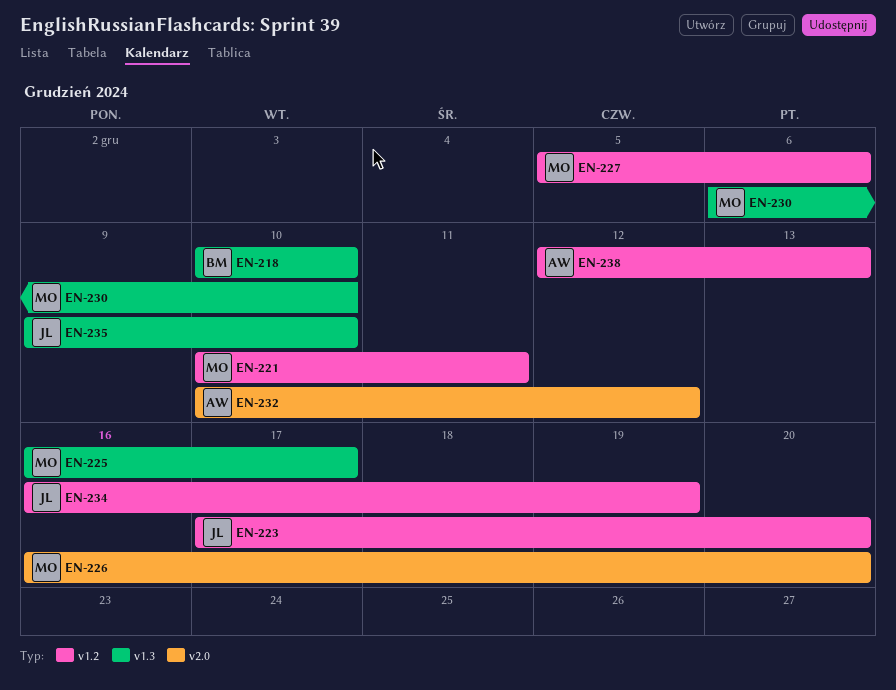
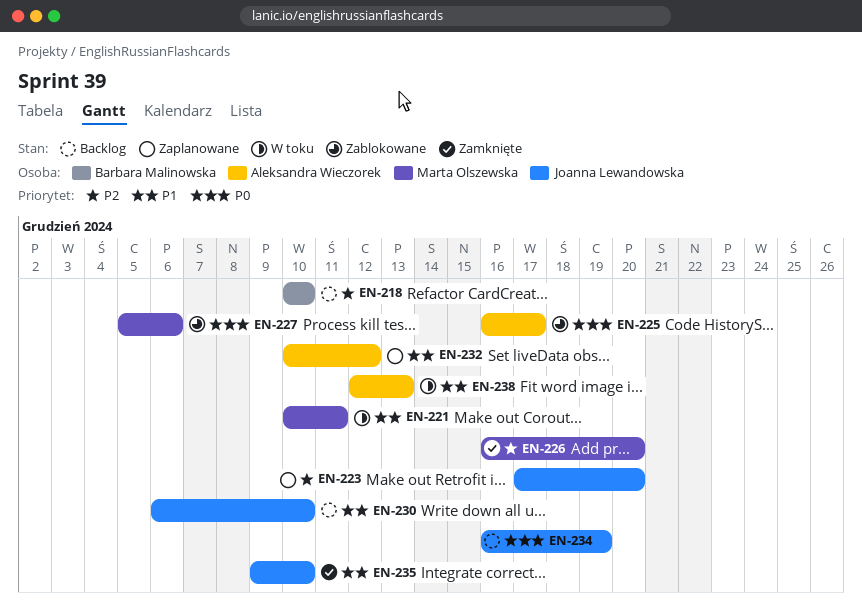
EN-225, owner: Marta Olszewska -> Aleksandra Wieczorek
EN-230, owner: Marta Olszewska -> Joanna Lewandowska

